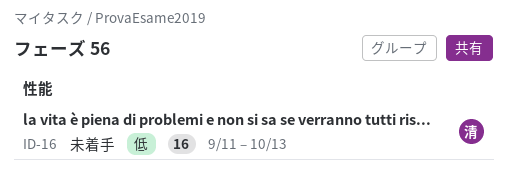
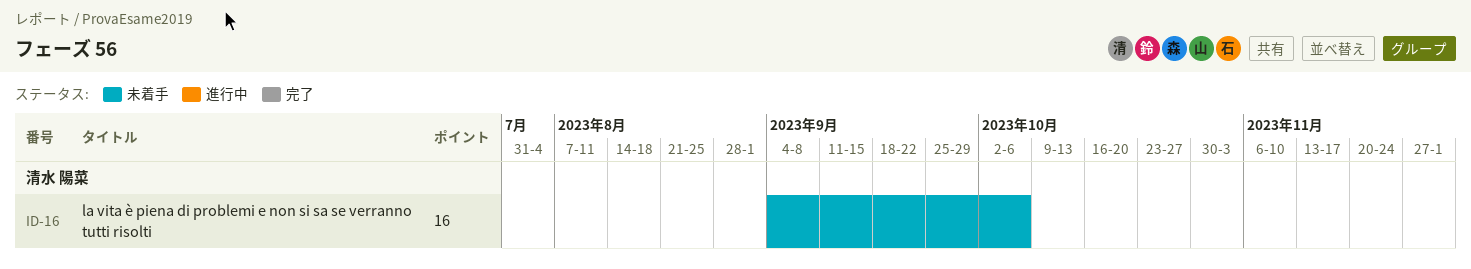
ID-16, start: Sep 11 -> Sep 4
ID-16, due: Oct 13 -> Oct 6

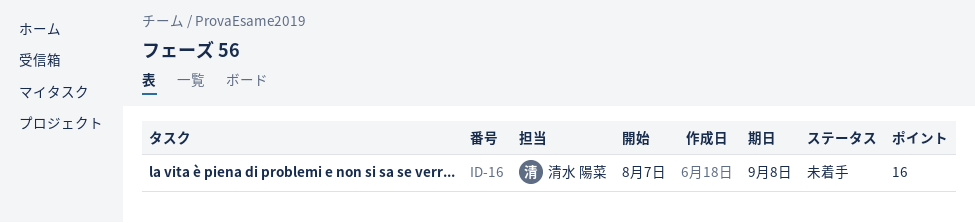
ID-16, start: Sep 4 -> Aug 7
ID-16, due: Oct 6 -> Sep 8

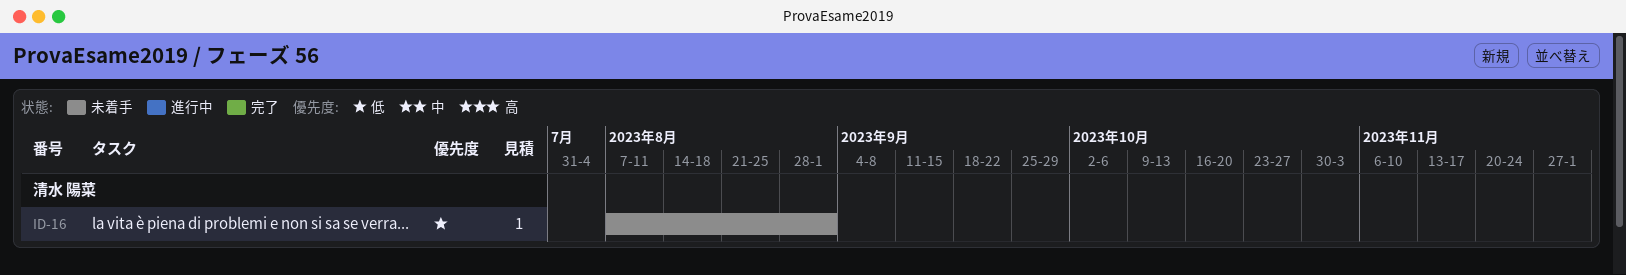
ID-16, estimate: 16 -> 1
ID-16, due: Sep 8 -> Sep 1

